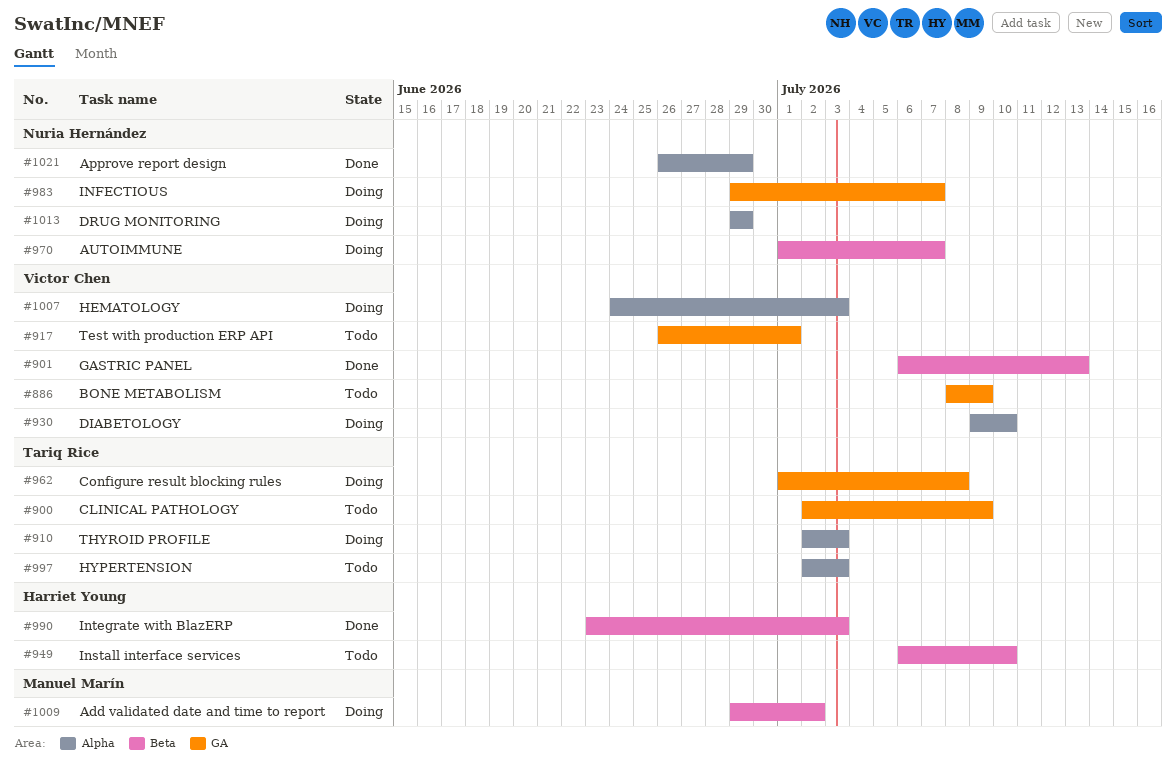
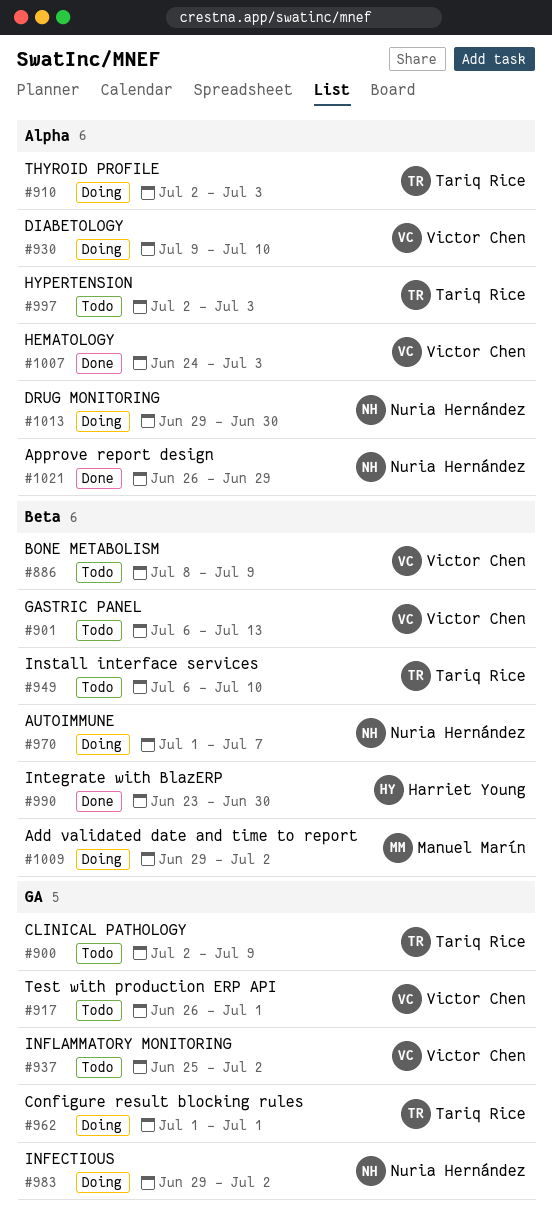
#886, label: GA -> Beta
#901, status: Done -> Todo
#937: none -> present
#949, owner: Harriet Young -> Tariq Rice
#962, due: Jul 8 -> Jul 1
#983, due: Jul 7 -> Jul 2
#990, due: Jul 3 -> Jun 30
#1007, status: Doing -> Done
#1013, due: Jun 29 -> Jun 30

